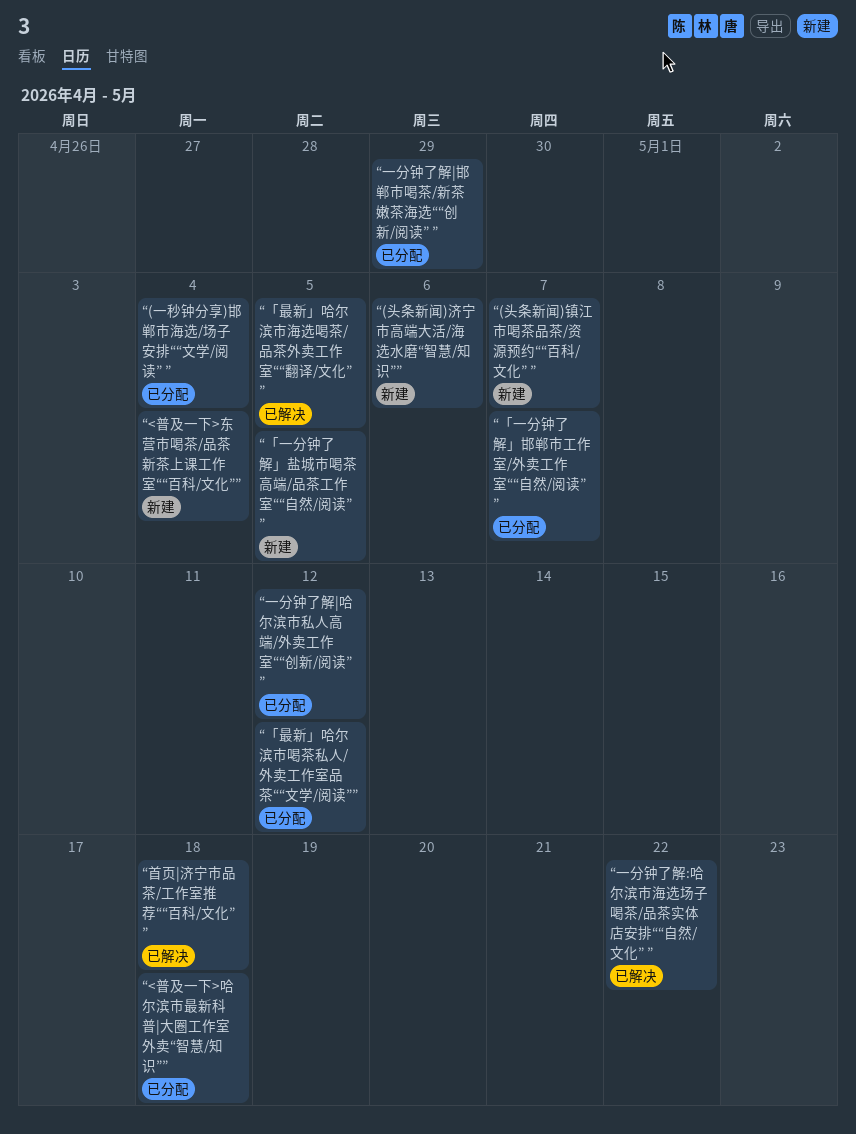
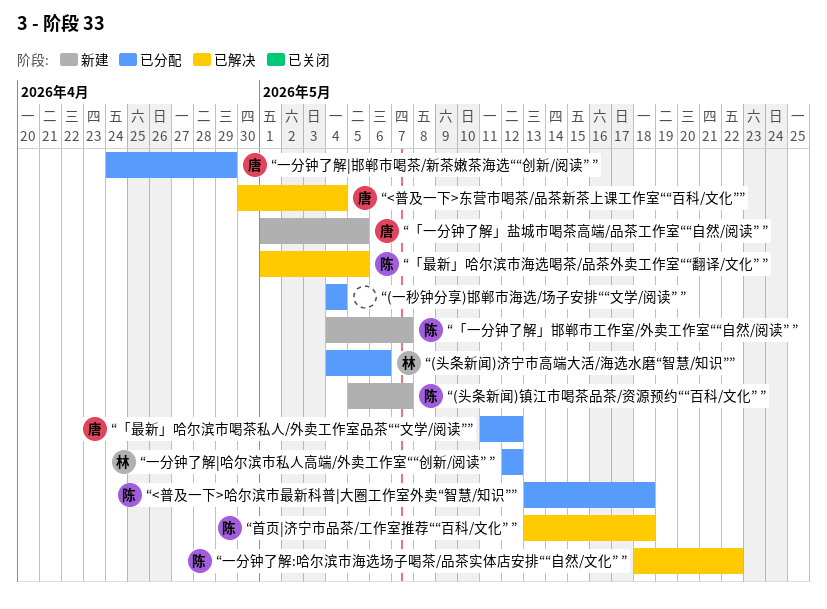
“(头条新闻)济宁市高端大活/海选水磨“智慧/知识””, status: 新建 -> 已分配
“<普及一下>东营市喝茶/品茶新茶上课工作室““百科/文化””, status: 新建 -> 已解决
“「一分钟了解」邯郸市工作室/外卖工作室““自然/阅读” ”, status: 已分配 -> 新建

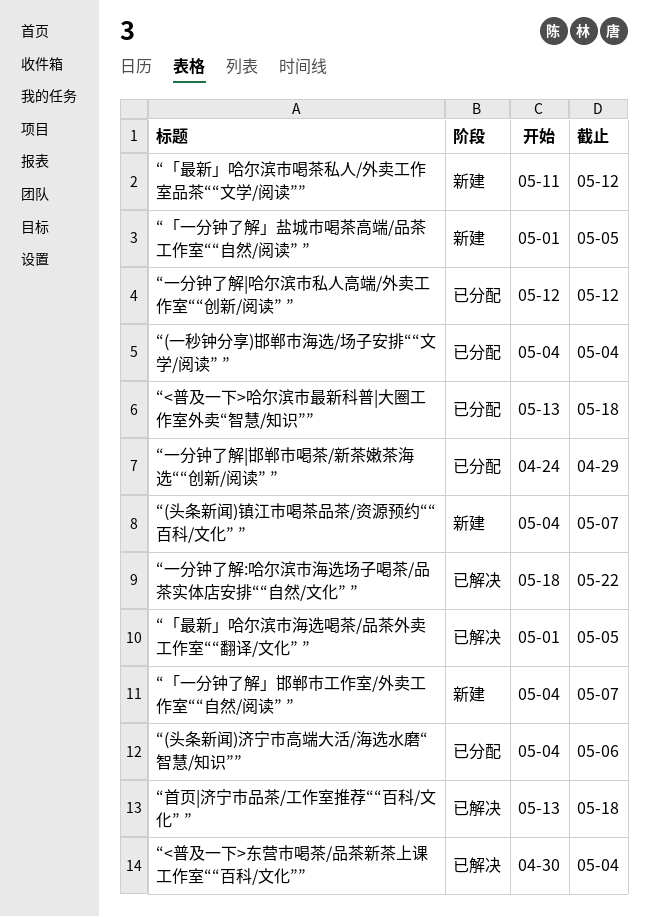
“(头条新闻)镇江市喝茶品茶/资源预约““百科/文化” ”, start: May 5 -> May 4
“「最新」哈尔滨市喝茶私人/外卖工作室品茶““文学/阅读””, status: 已分配 -> 新建

